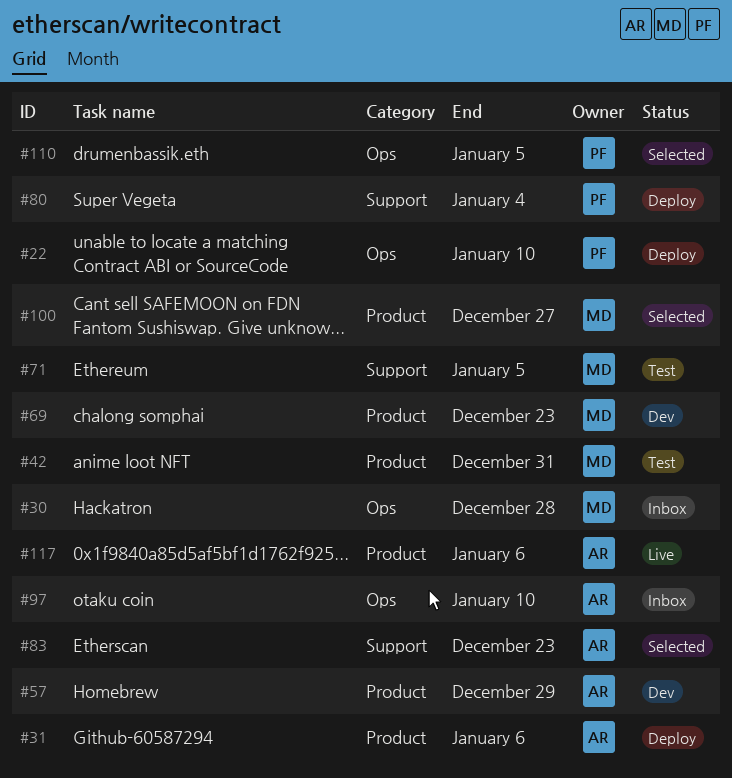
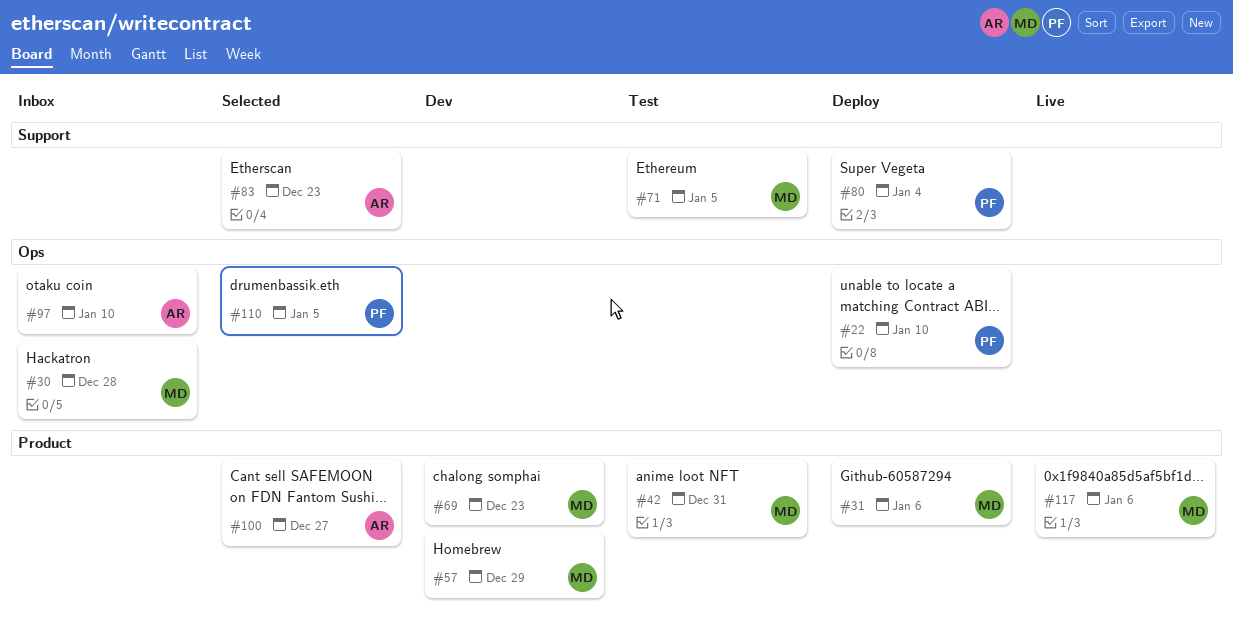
#31, owner: AR -> MD
#57, owner: AR -> MD
#100, owner: MD -> AR
#117, owner: AR -> MD

